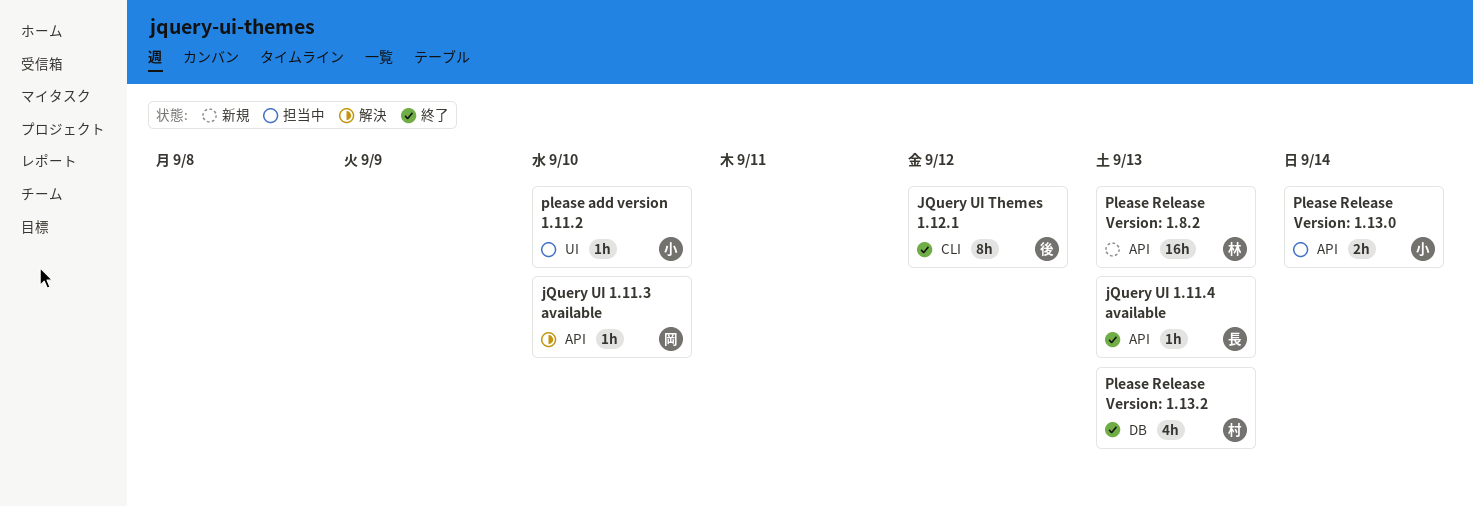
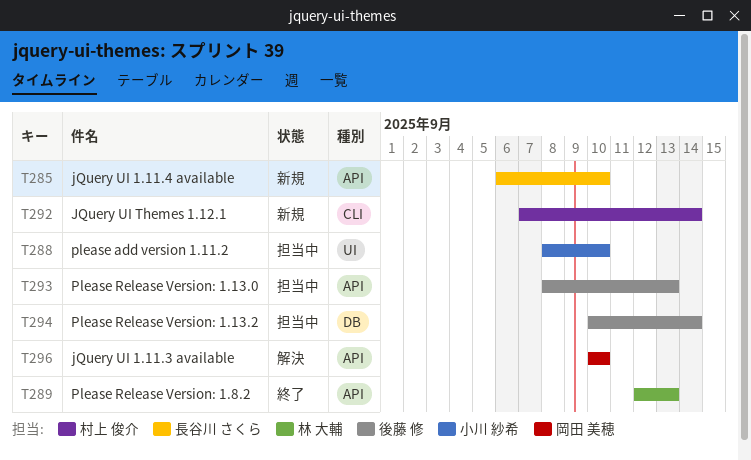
jQuery UI 1.11.4 available, status: 終了 -> 新規
jQuery UI 1.11.4 available, due: Sep 13 -> Sep 10
JQuery UI Themes 1.12.1, status: 終了 -> 新規
JQuery UI Themes 1.12.1, owner: 後藤 修 -> 村上 俊介
JQuery UI Themes 1.12.1, due: Sep 12 -> Sep 14
Please Release Version: 1.13.0, owner: 小川 紗希 -> 後藤 修
Please Release Version: 1.13.0, due: Sep 14 -> Sep 13
Please Release Version: 1.13.2, status: 終了 -> 担当中
Please Release Version: 1.13.2, owner: 村上 俊介 -> 後藤 修
Please Release Version: 1.13.2, due: Sep 13 -> Sep 14
Please Release Version: 1.8.2, status: 新規 -> 終了

